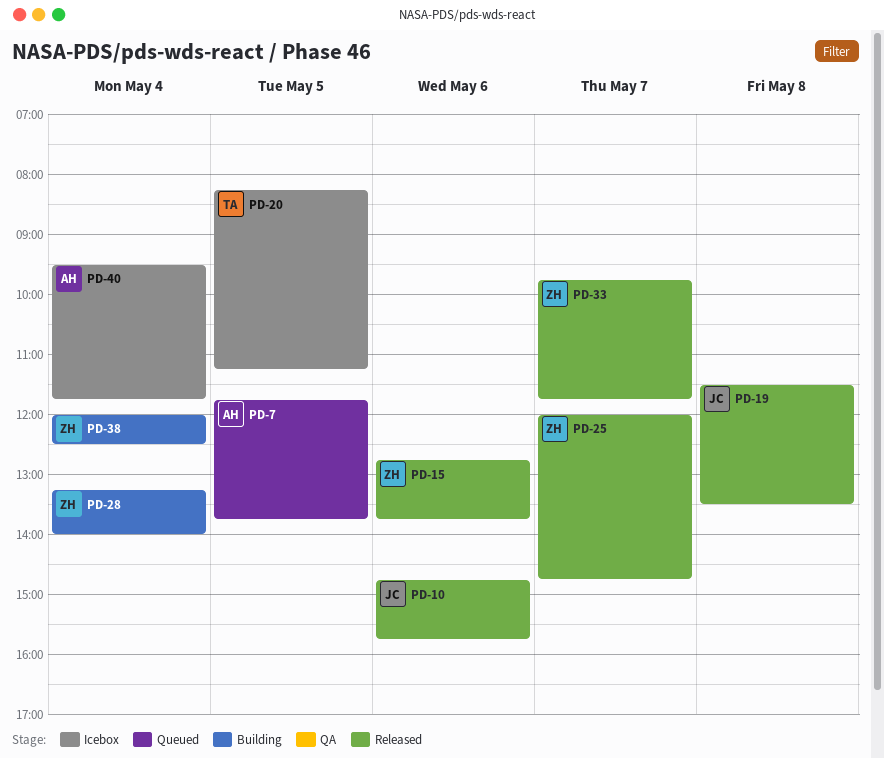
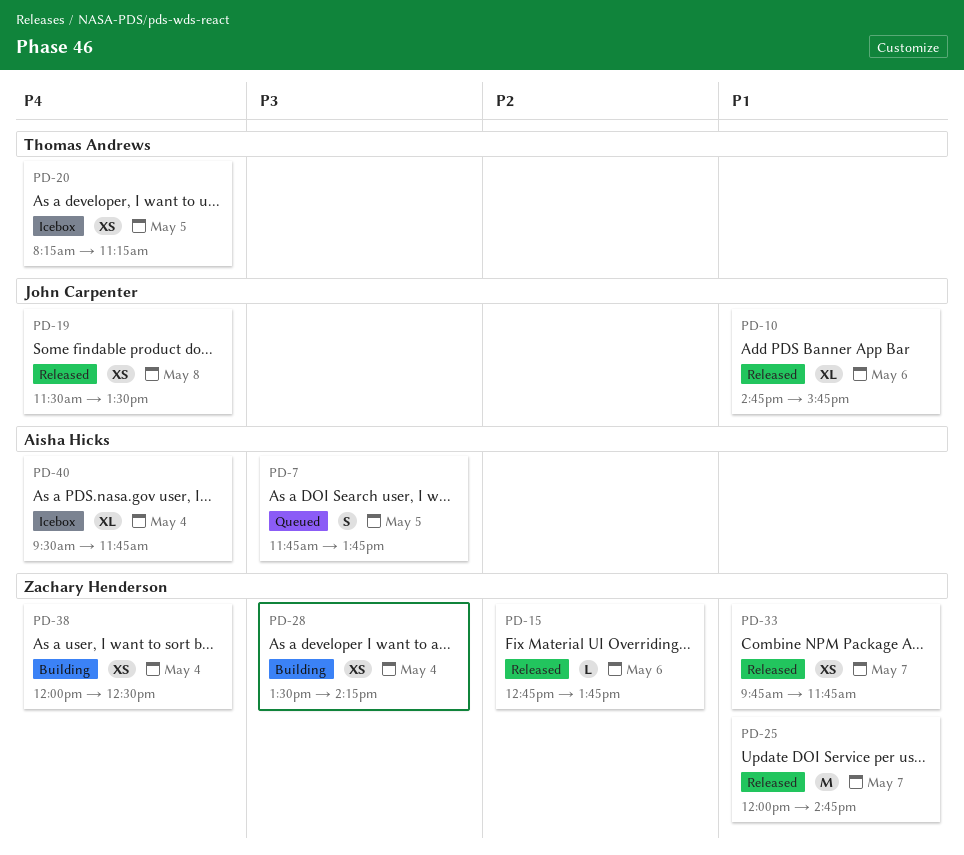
PD-28, begins: 13:15 -> 13:30
PD-28, ends: 14:00 -> 14:15

